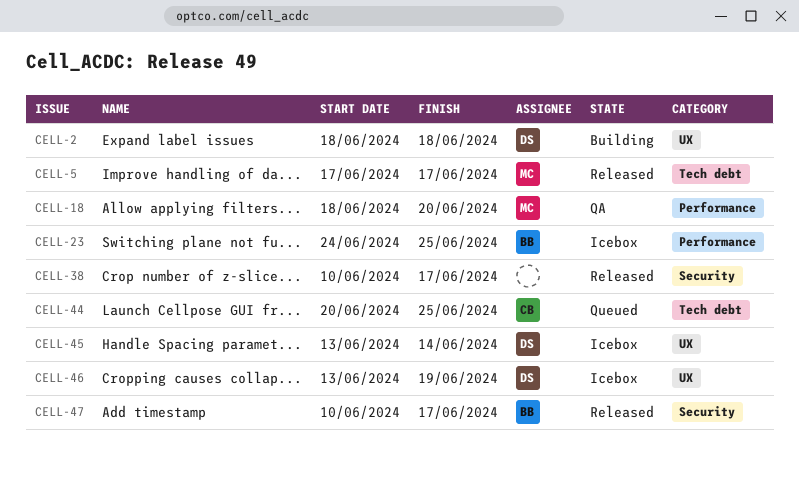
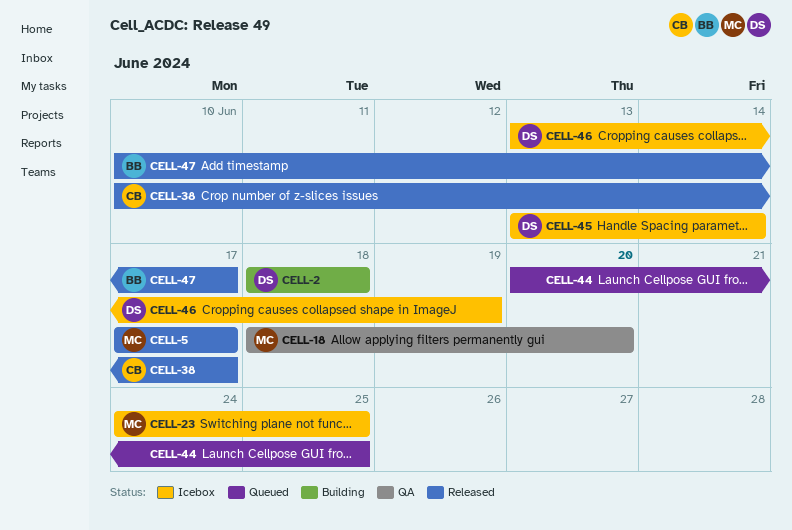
CELL-23, owner: BB -> MC
CELL-38, owner: none -> CB
CELL-44, owner: CB -> none

